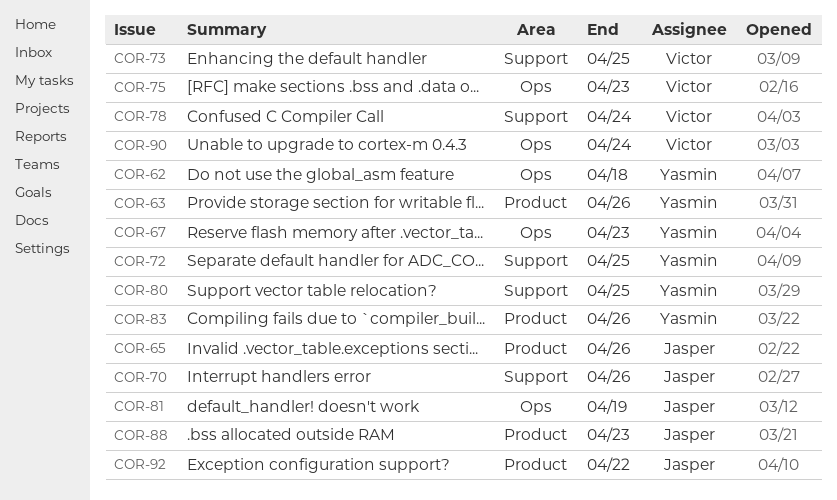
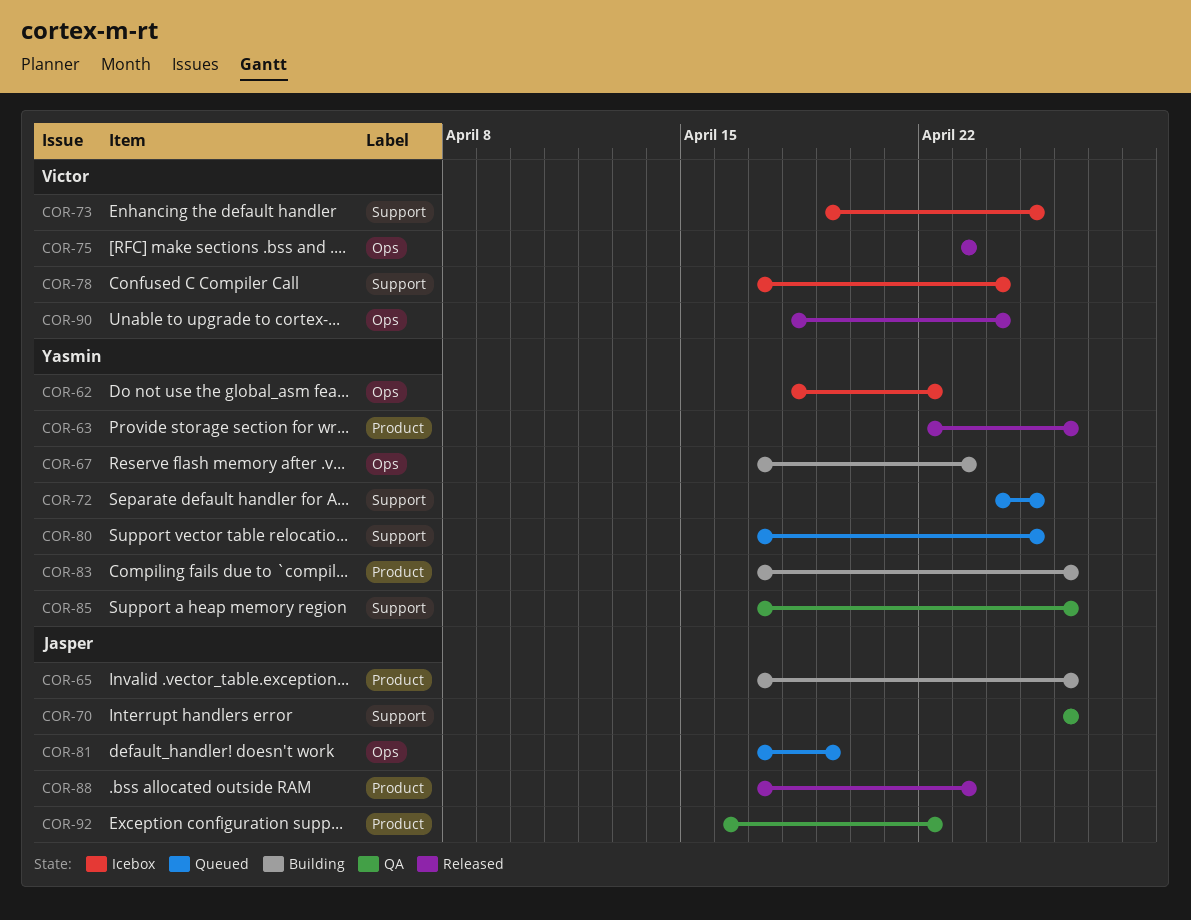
COR-62, due: Apr 18 -> Apr 22
COR-85: none -> present

